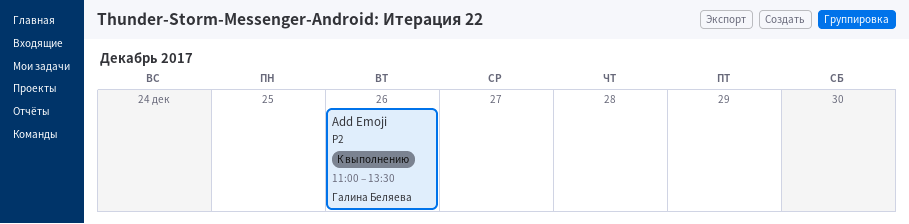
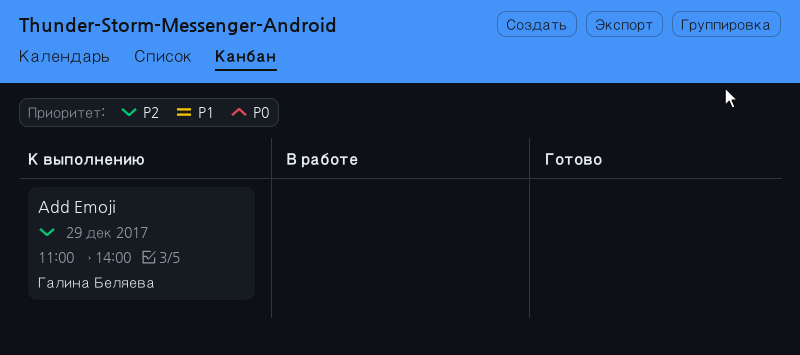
Add Emoji, day: Dec 26 -> Dec 29
Add Emoji, ends: 13:30 -> 14:00

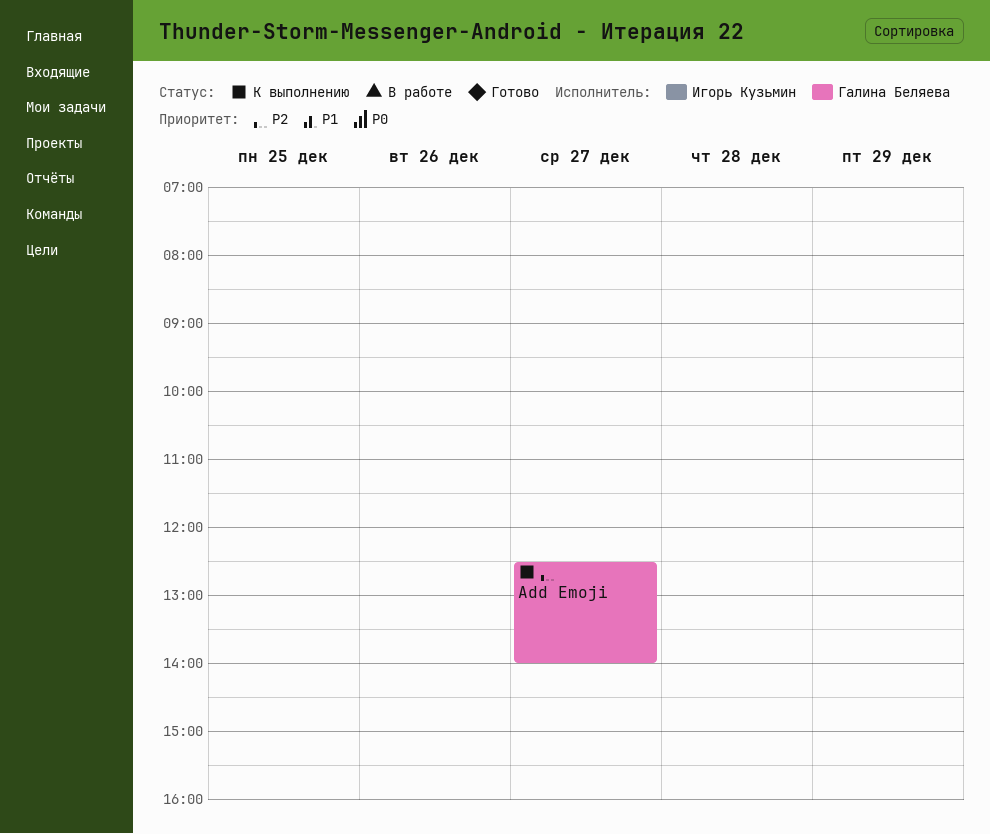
Add Emoji, day: Dec 29 -> Dec 27
Add Emoji, begins: 11:00 -> 12:30

